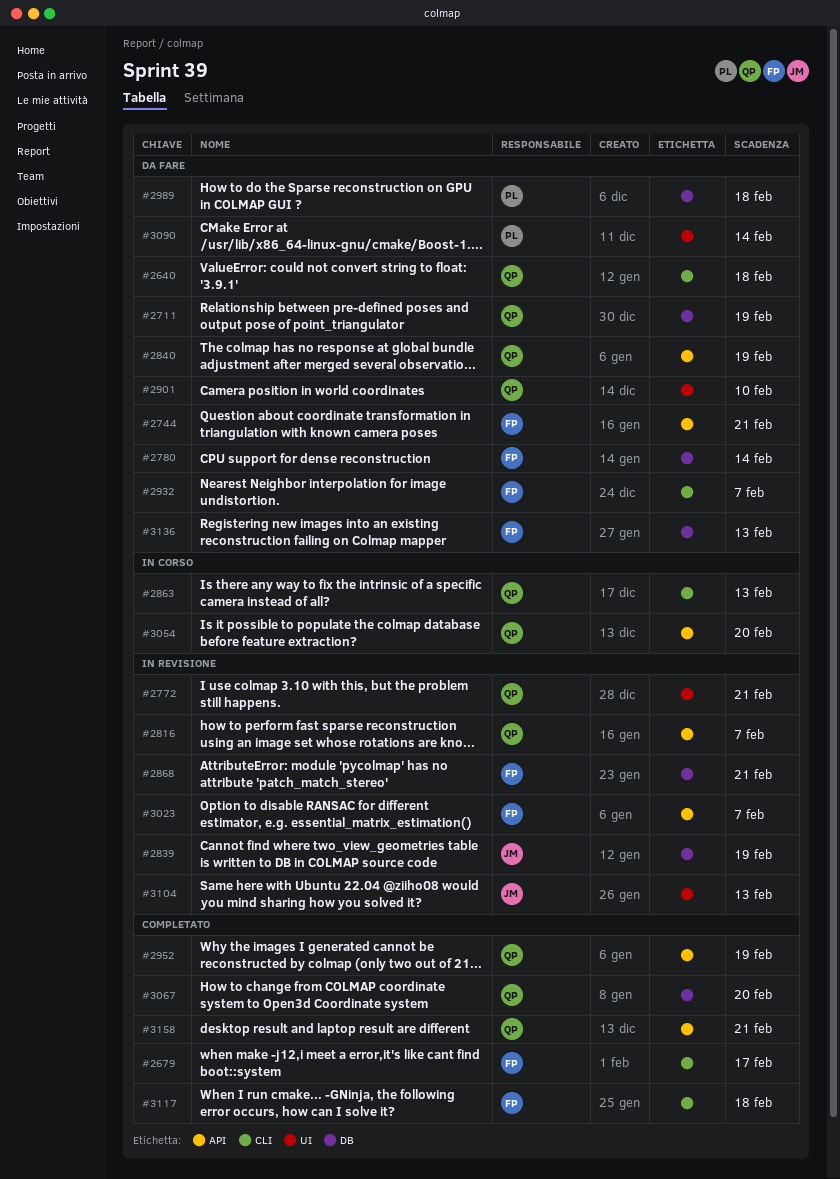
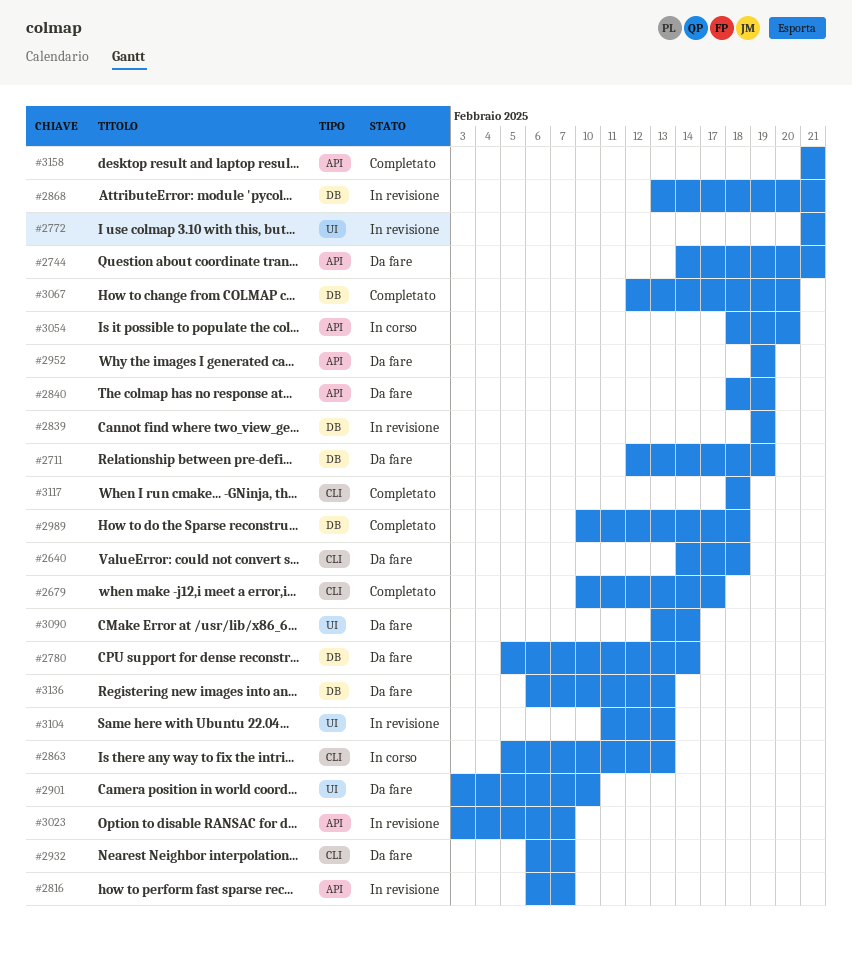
#2952, status: Completato -> Da fare
#2989, status: Da fare -> Completato

